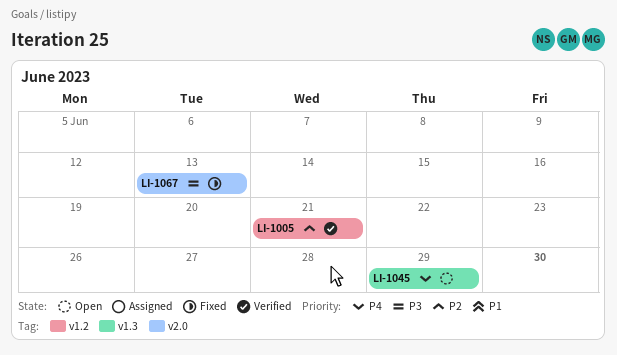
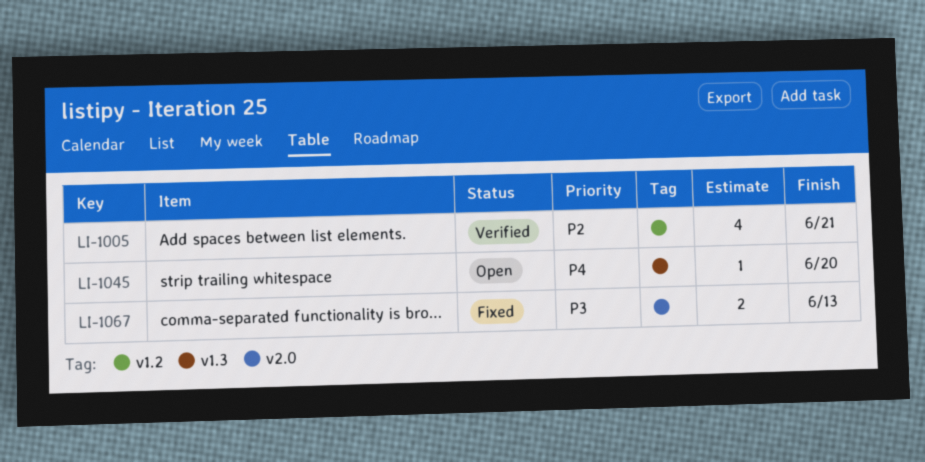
LI-1045, due: Jun 29 -> Jun 20

